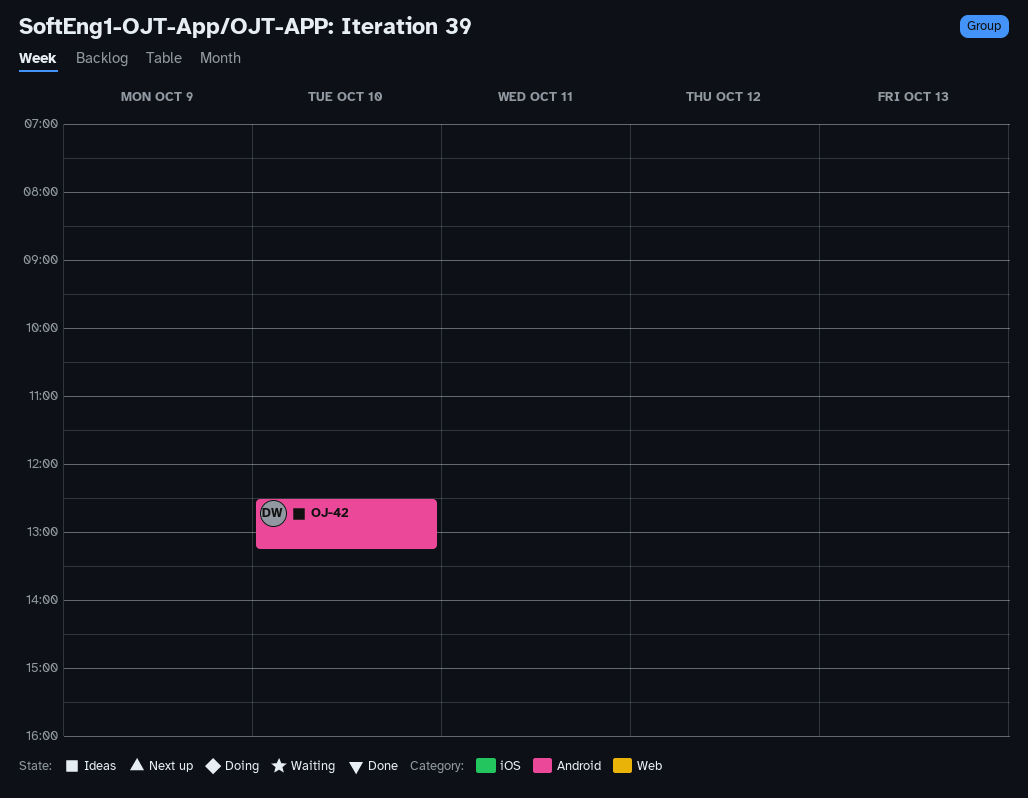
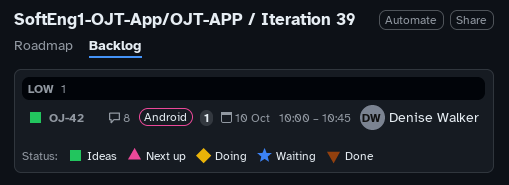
OJ-42, begins: 12:30 -> 10:00
OJ-42, ends: 13:15 -> 10:45

